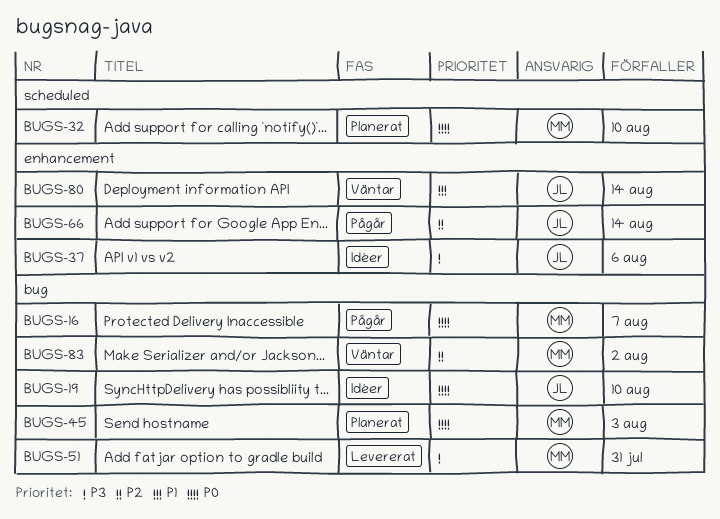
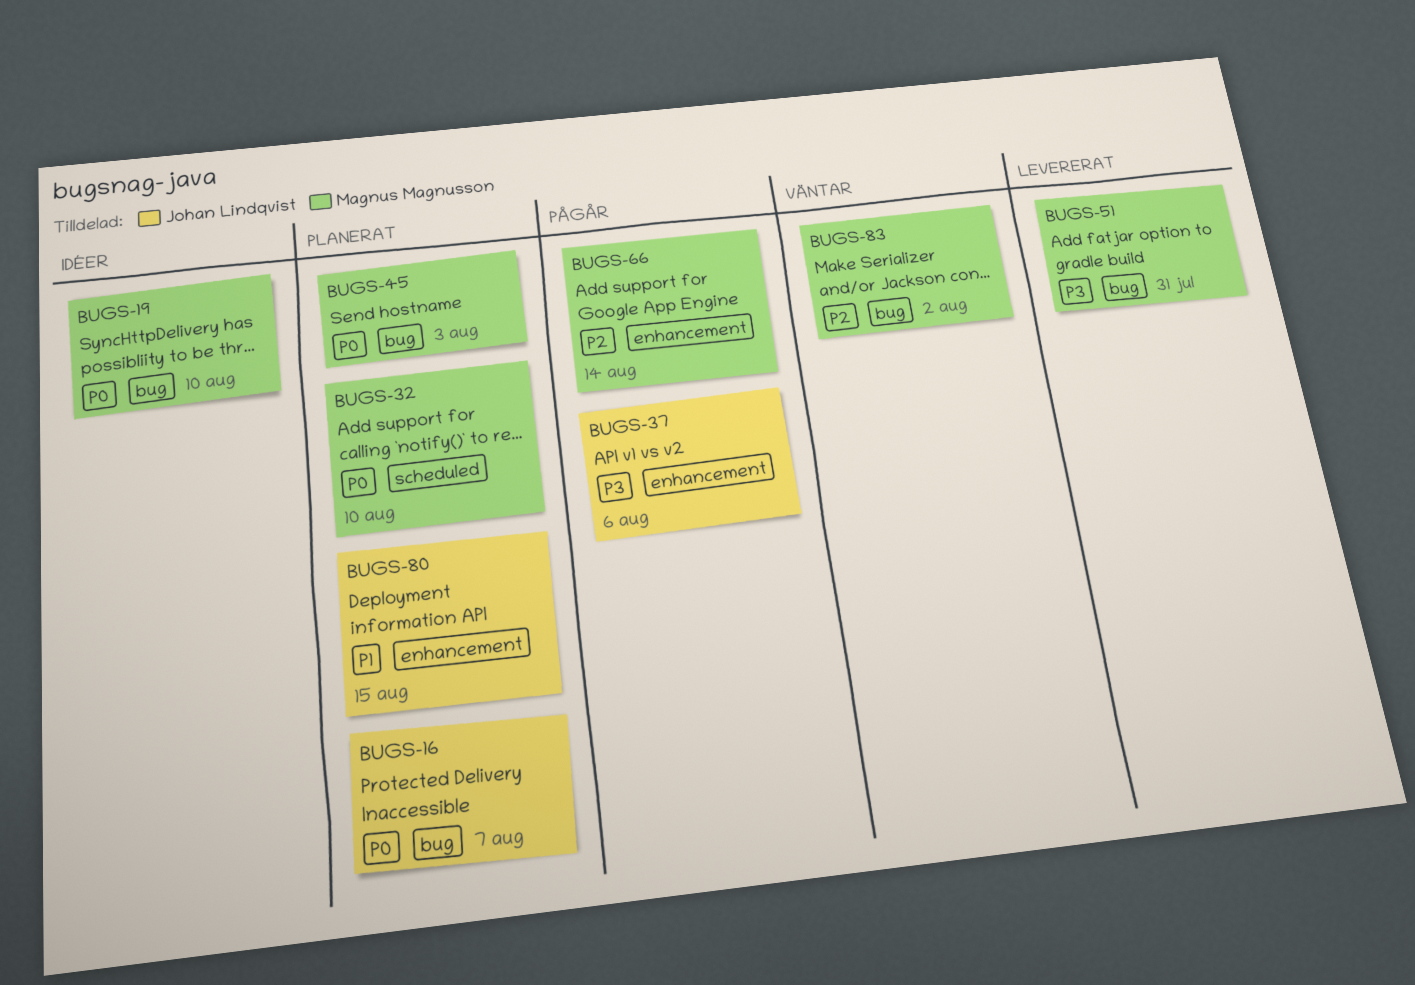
BUGS-16, status: Pågår -> Planerat
BUGS-16, owner: Magnus Magnusson -> Johan Lindqvist
BUGS-19, owner: Johan Lindqvist -> Magnus Magnusson
BUGS-37, status: Idéer -> Pågår
BUGS-66, owner: Johan Lindqvist -> Magnus Magnusson
BUGS-80, status: Väntar -> Planerat
BUGS-80, due: Aug 14 -> Aug 15

